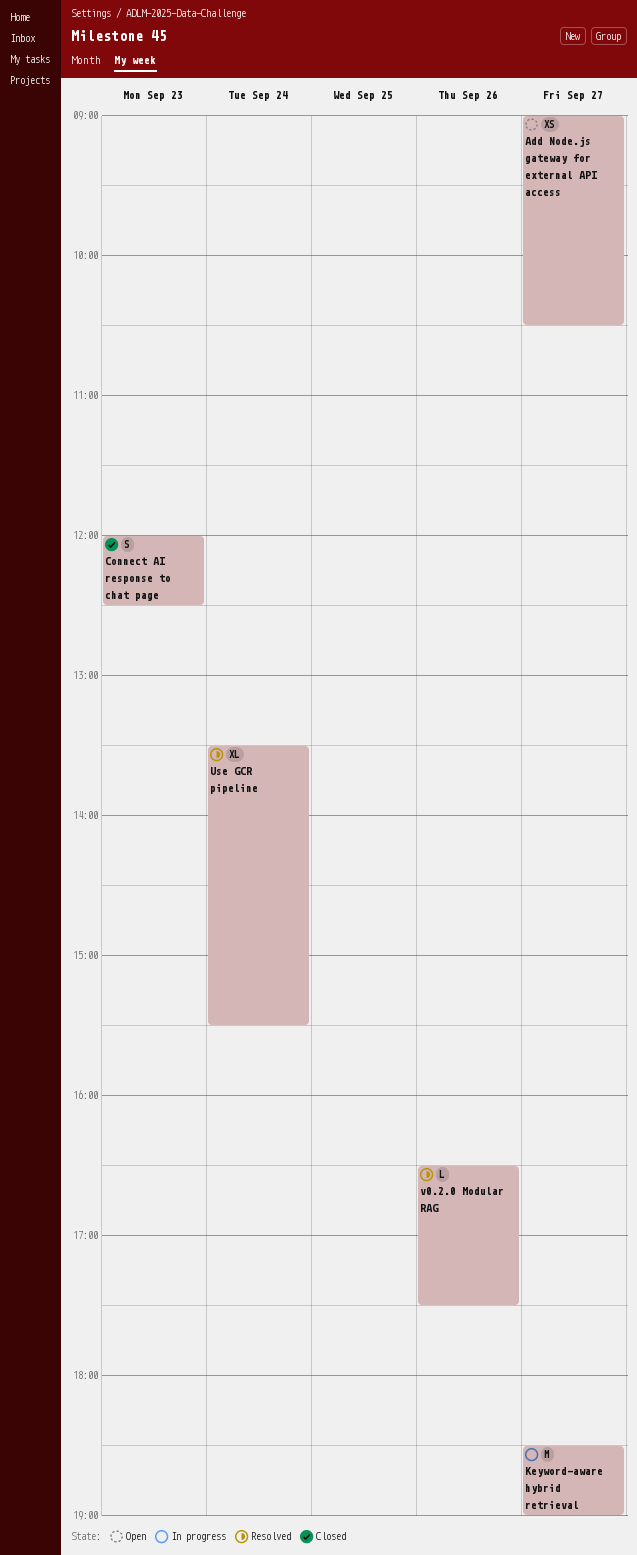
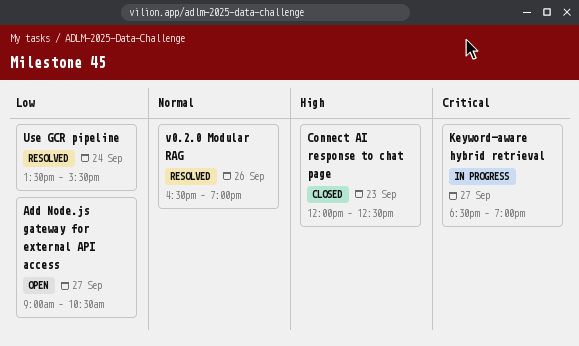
v0.2.0 Modular RAG, ends: 17:30 -> 19:00

